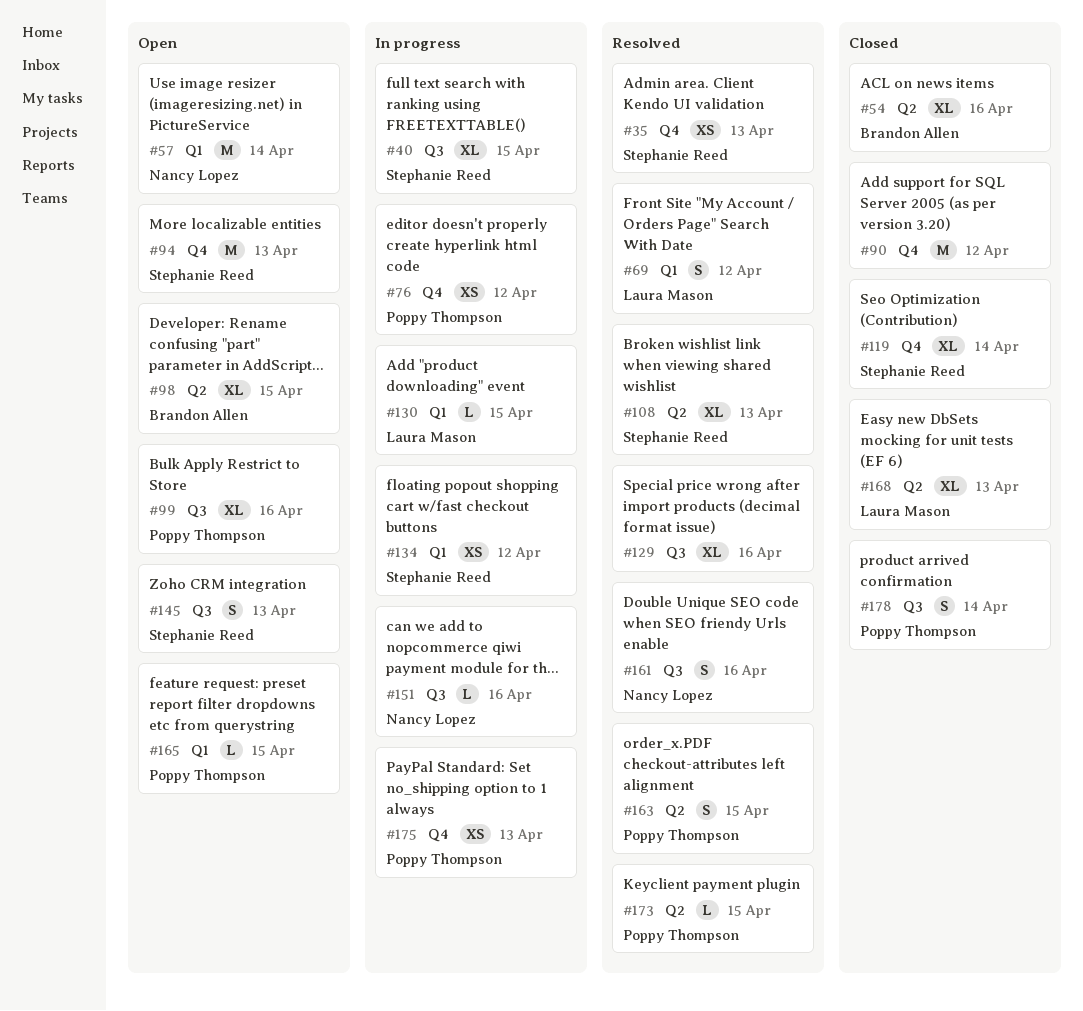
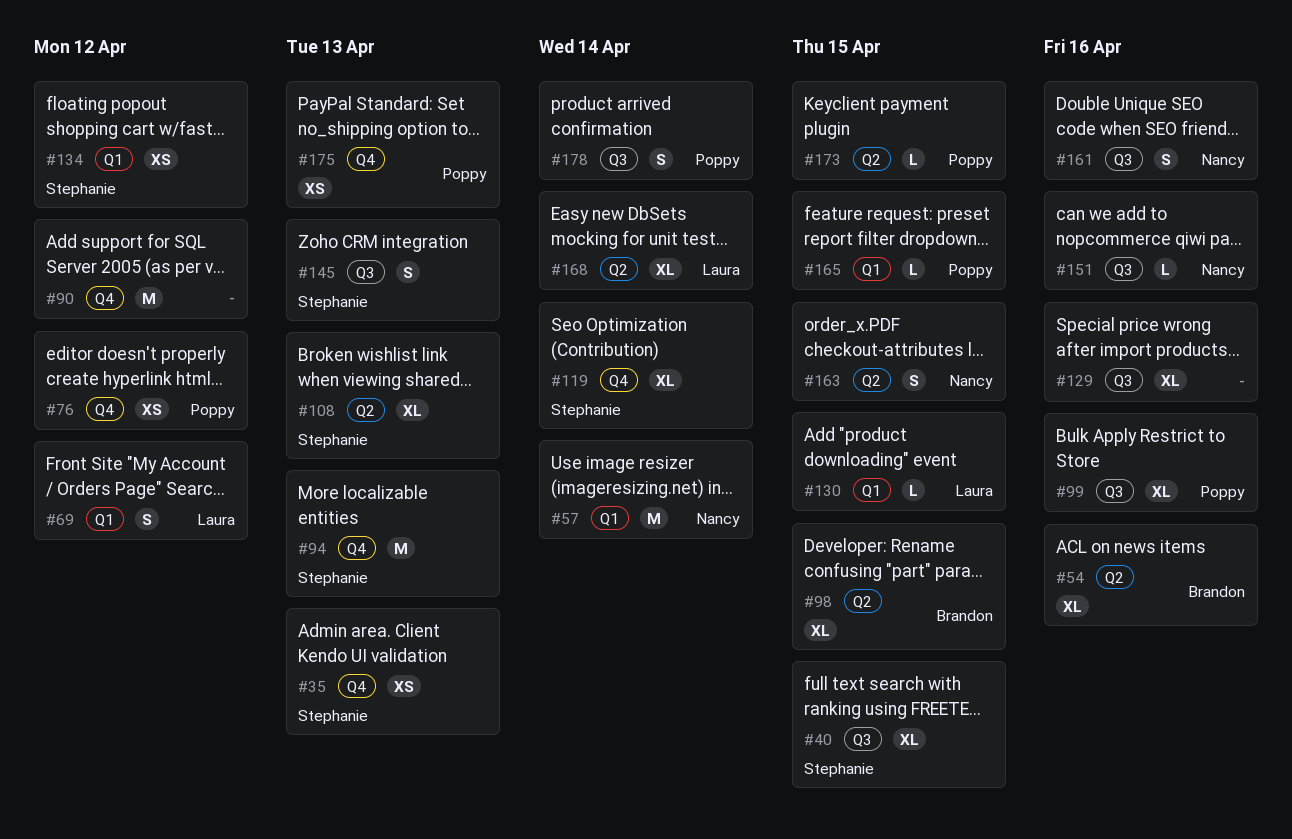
#163, owner: Poppy Thompson -> Nancy Lopez
#168, due: Apr 13 -> Apr 14

